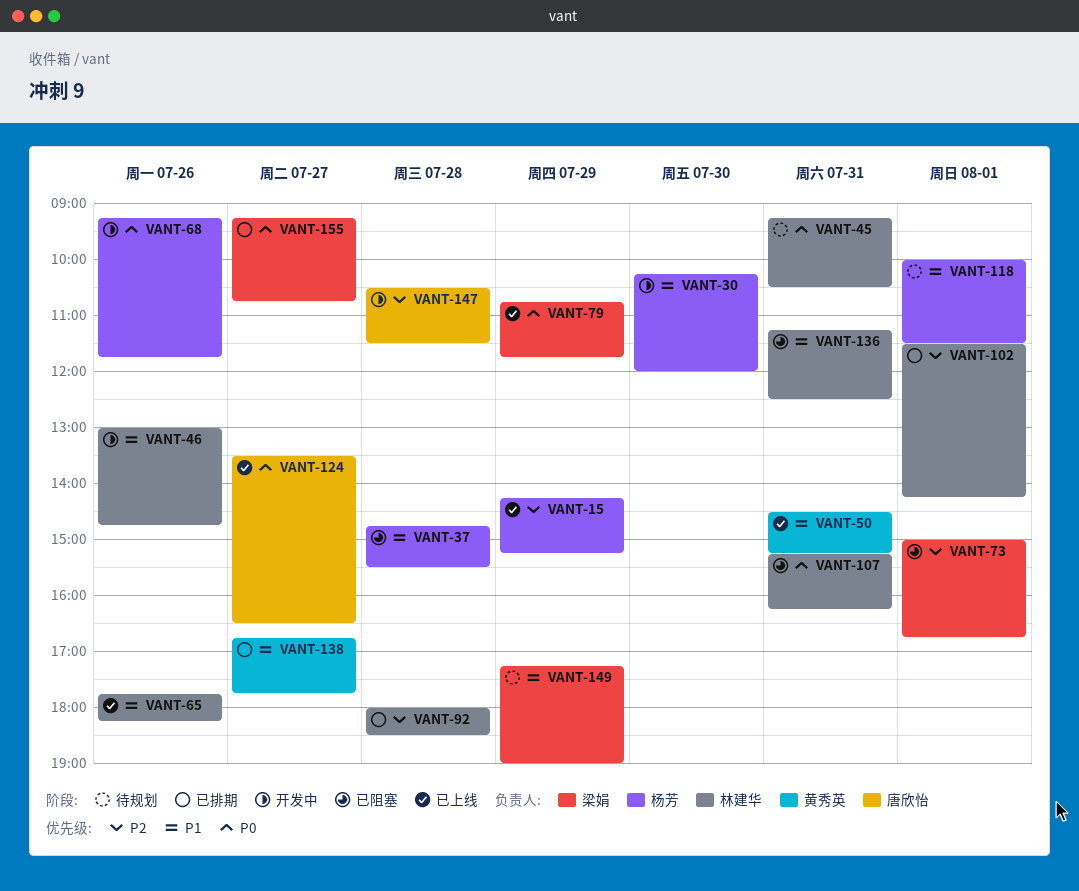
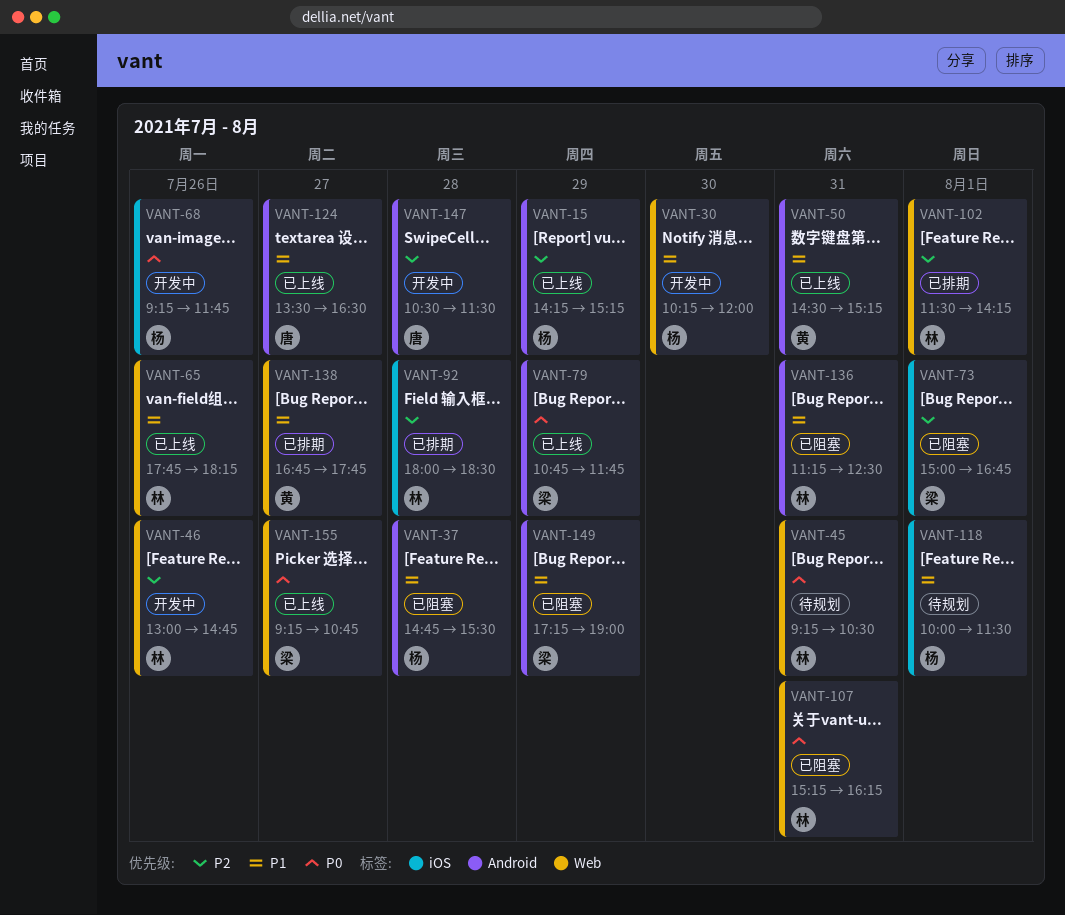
VANT-46, priority: P1 -> P2
VANT-124, priority: P0 -> P1
VANT-149, status: 待规划 -> 已阻塞
VANT-155, status: 已排期 -> 已上线

